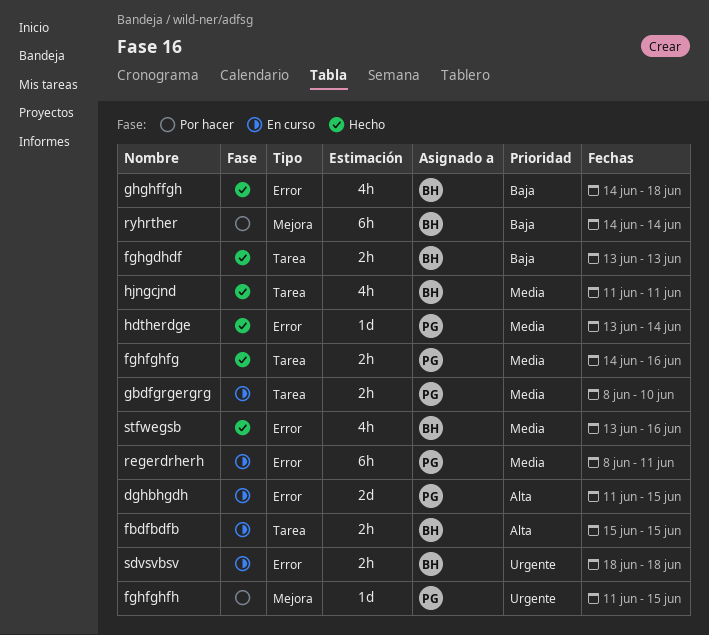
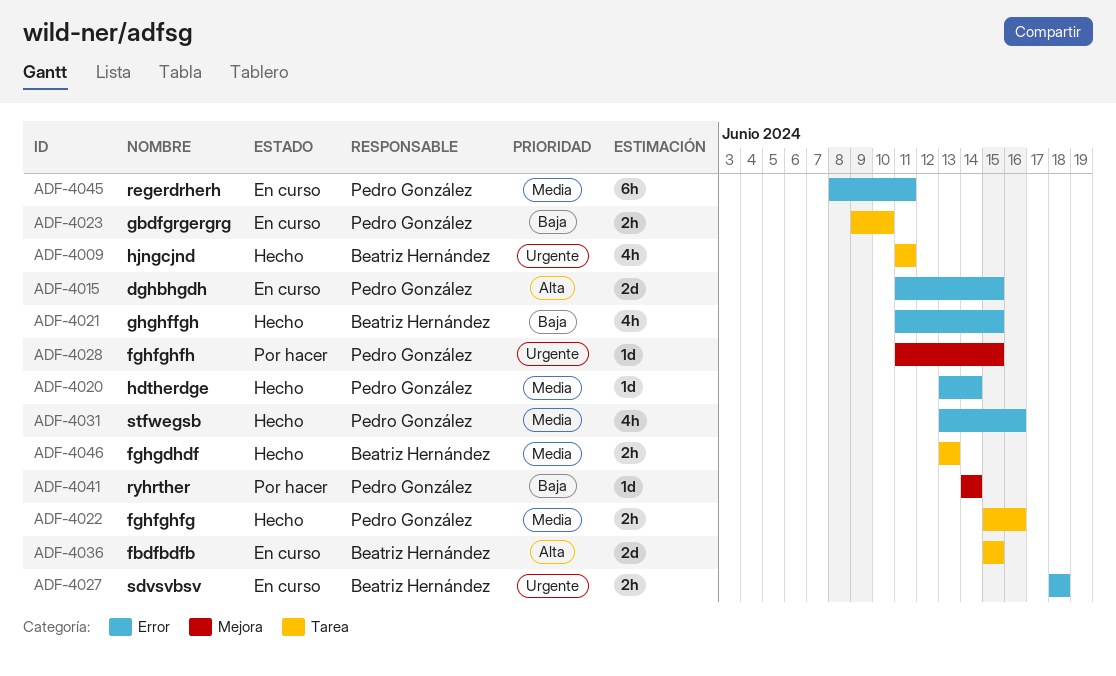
fbdfbdfb, estimate: 2h -> 2d
fghfghfg, start: Jun 14 -> Jun 15
fghgdhdf, priority: Baja -> Media
gbdfgrgergrg, priority: Media -> Baja
gbdfgrgergrg, start: Jun 8 -> Jun 9
ghghffgh, start: Jun 14 -> Jun 11
ghghffgh, due: Jun 18 -> Jun 15
hjngcjnd, priority: Media -> Urgente
ryhrther, owner: Beatriz Hernández -> Pedro González
ryhrther, estimate: 6h -> 1d
stfwegsb, owner: Beatriz Hernández -> Pedro González

